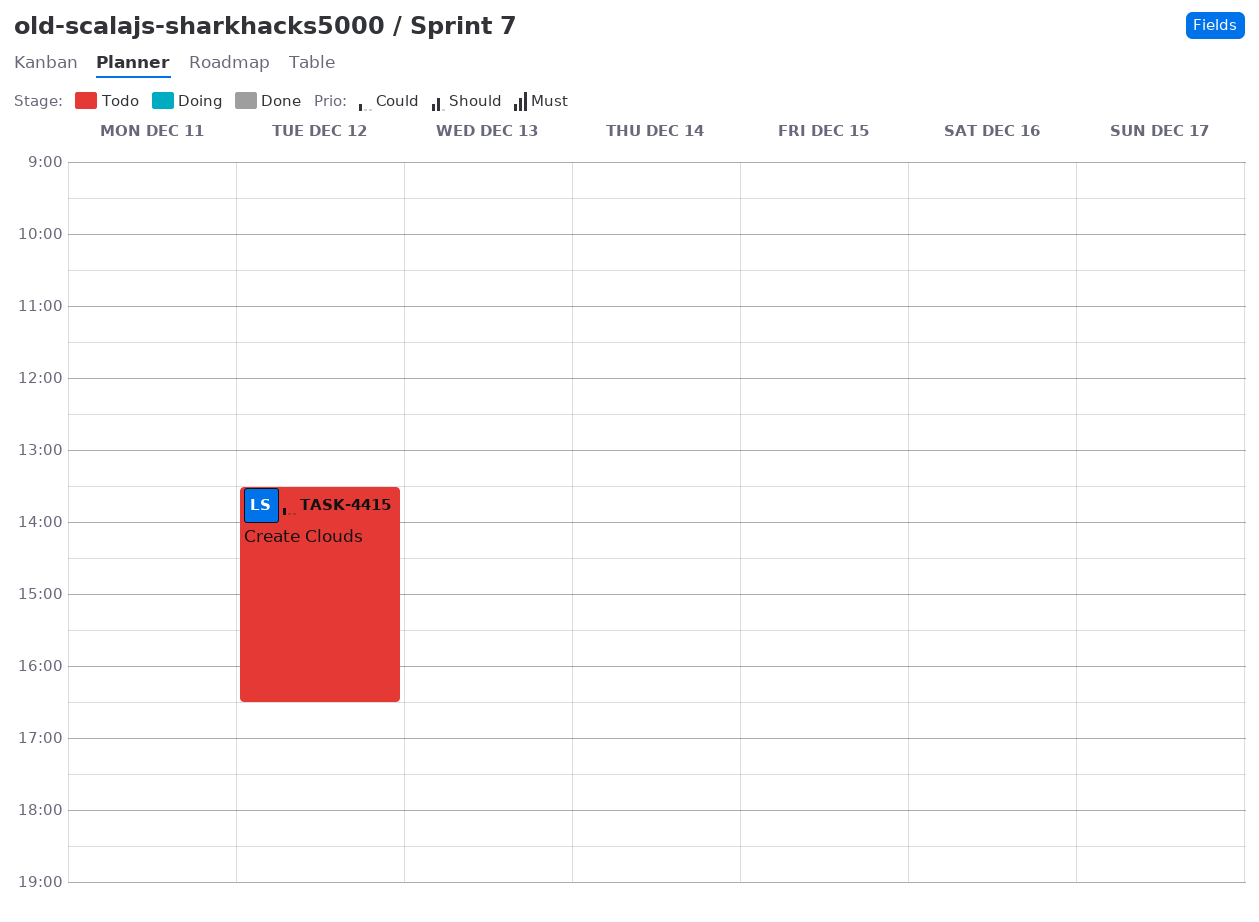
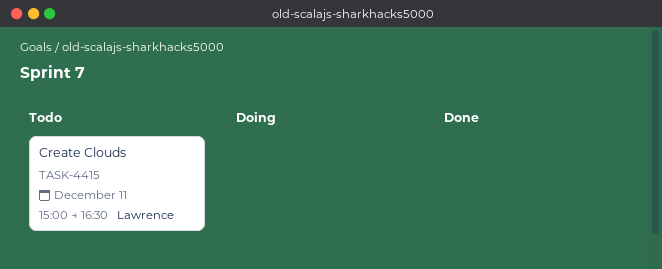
TASK-4415, day: Dec 12 -> Dec 11
TASK-4415, begins: 13:30 -> 15:00

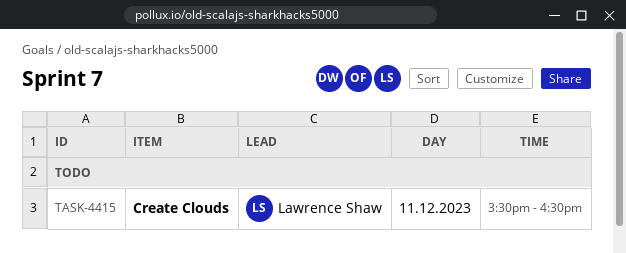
TASK-4415, begins: 15:00 -> 15:30

